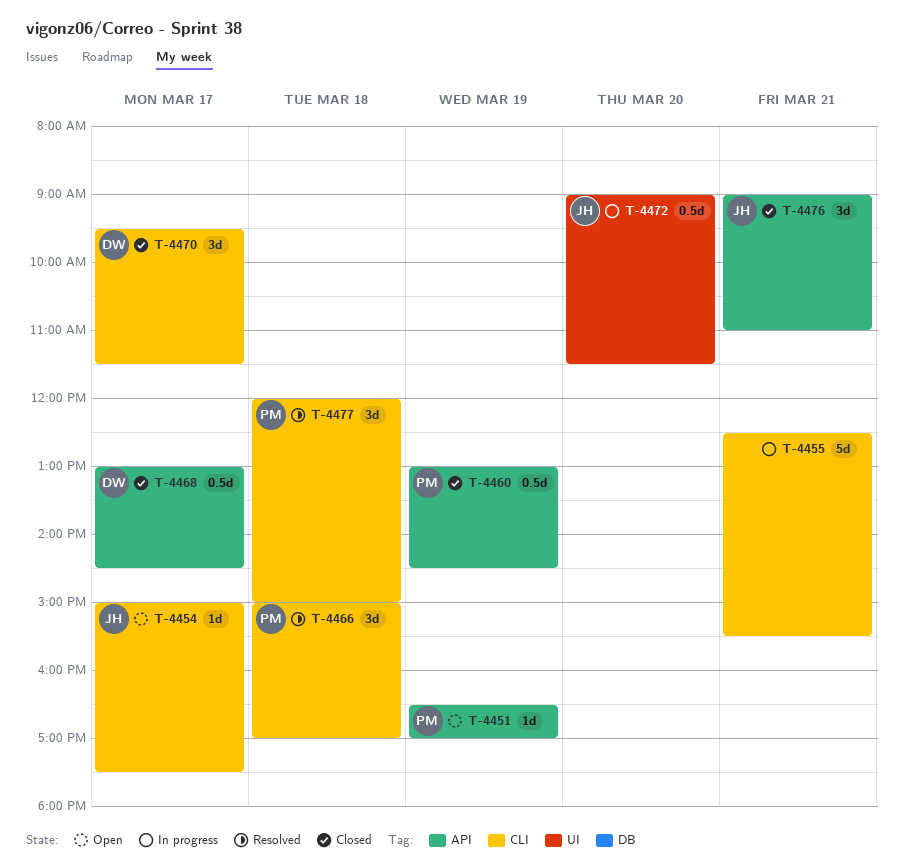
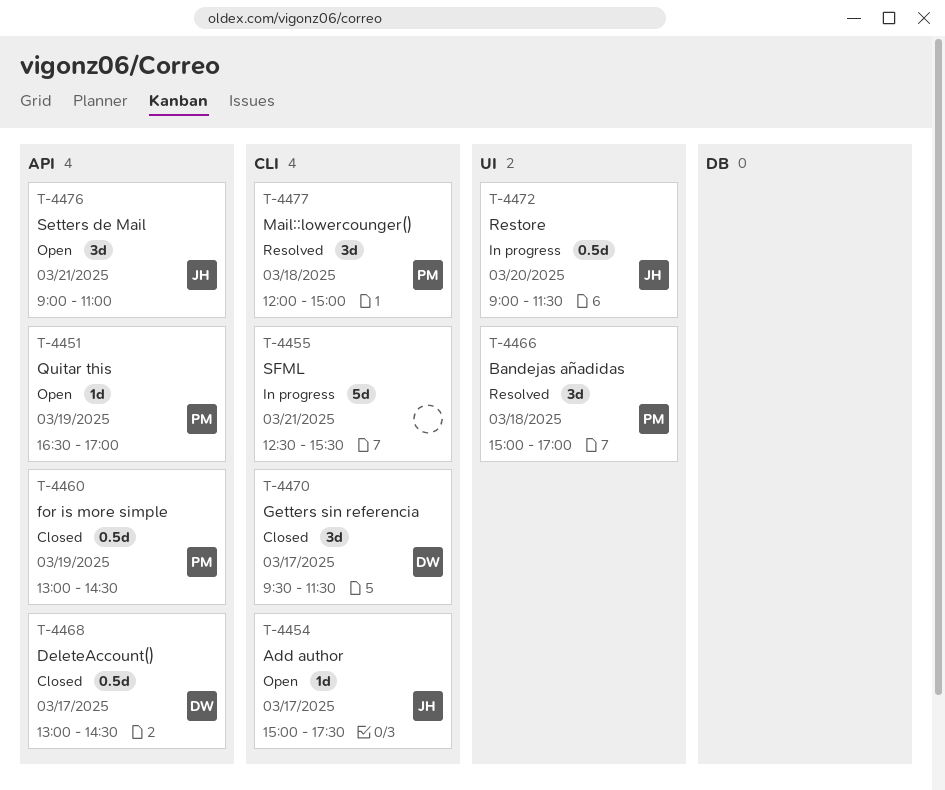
T-4466, label: CLI -> UI
T-4476, status: Closed -> Open

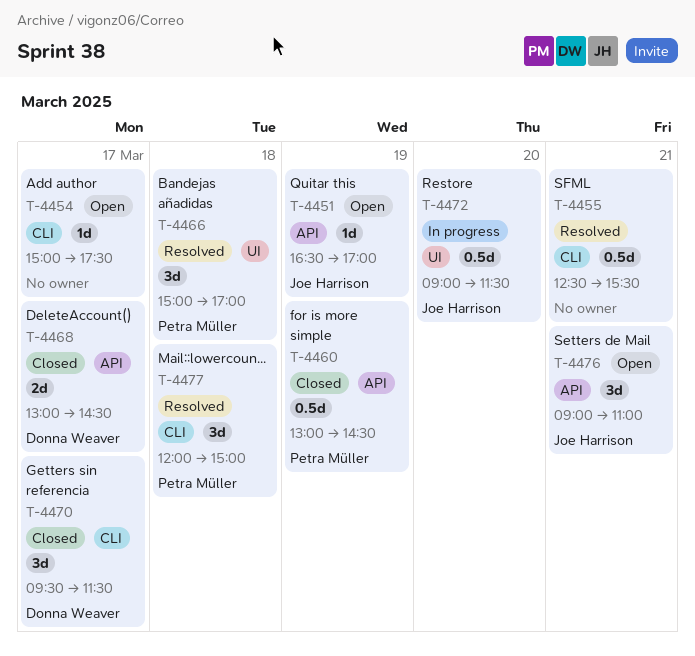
T-4451, owner: Petra Müller -> Joe Harrison
T-4454, owner: Joe Harrison -> none
T-4455, status: In progress -> Resolved
T-4455, estimate: 5d -> 0.5d
T-4468, estimate: 0.5d -> 2d

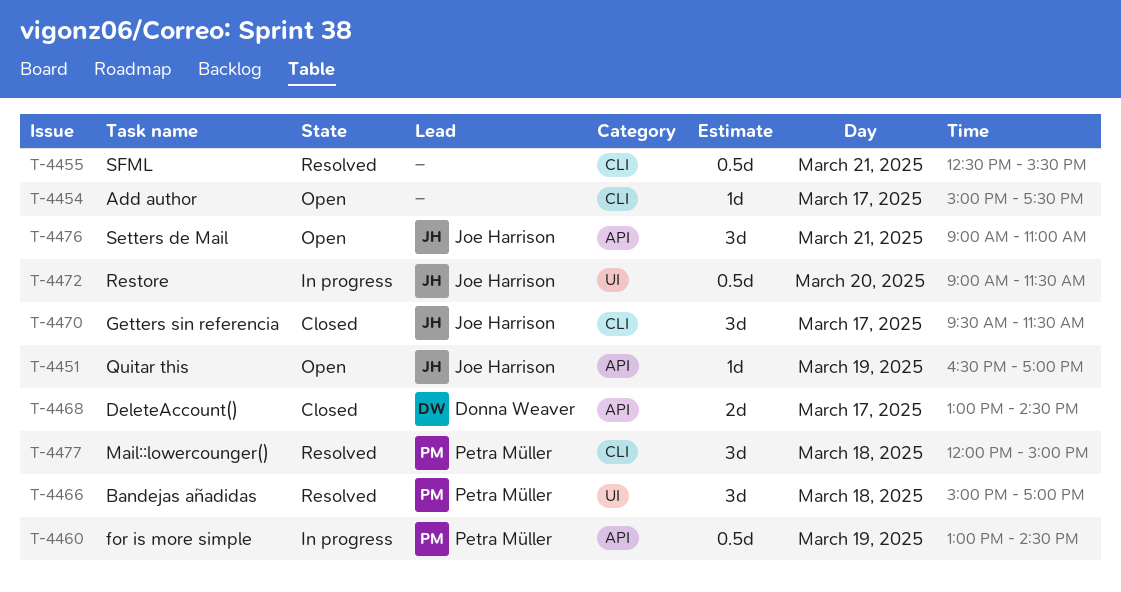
T-4460, status: Closed -> In progress
T-4470, owner: Donna Weaver -> Joe Harrison

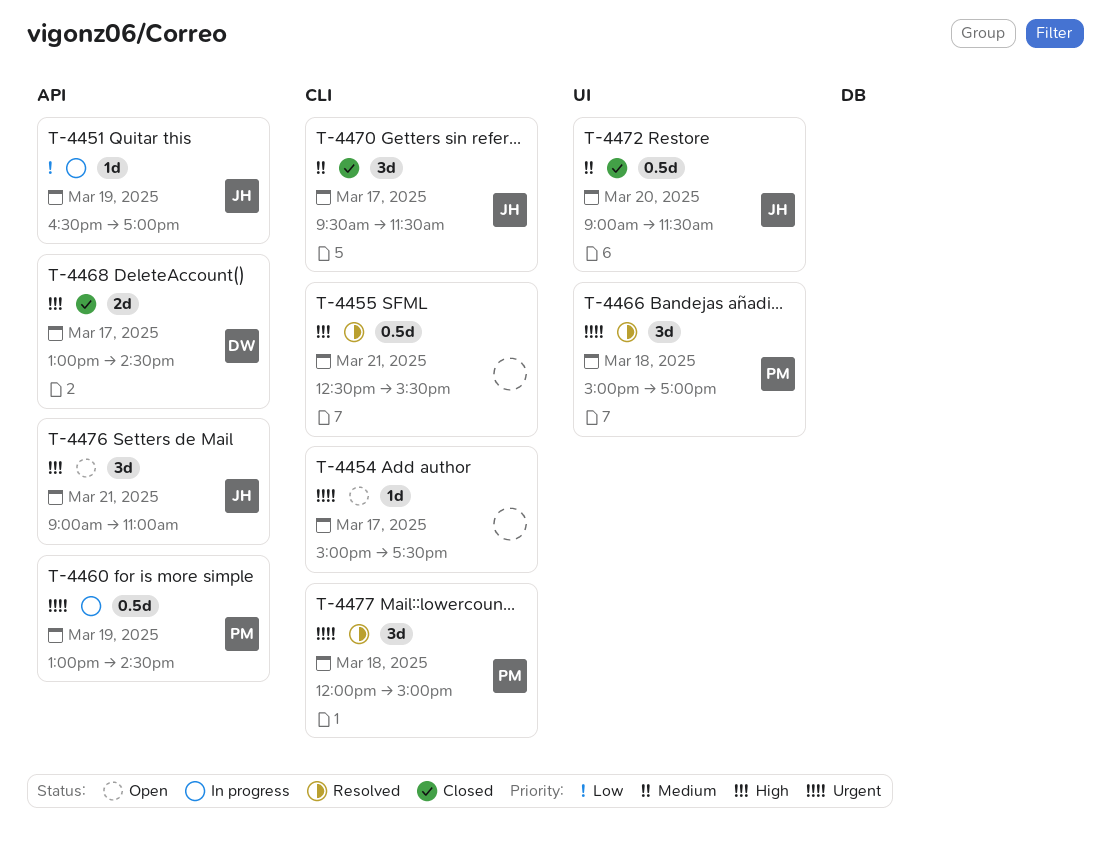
T-4451, status: Open -> In progress
T-4472, status: In progress -> Closed

